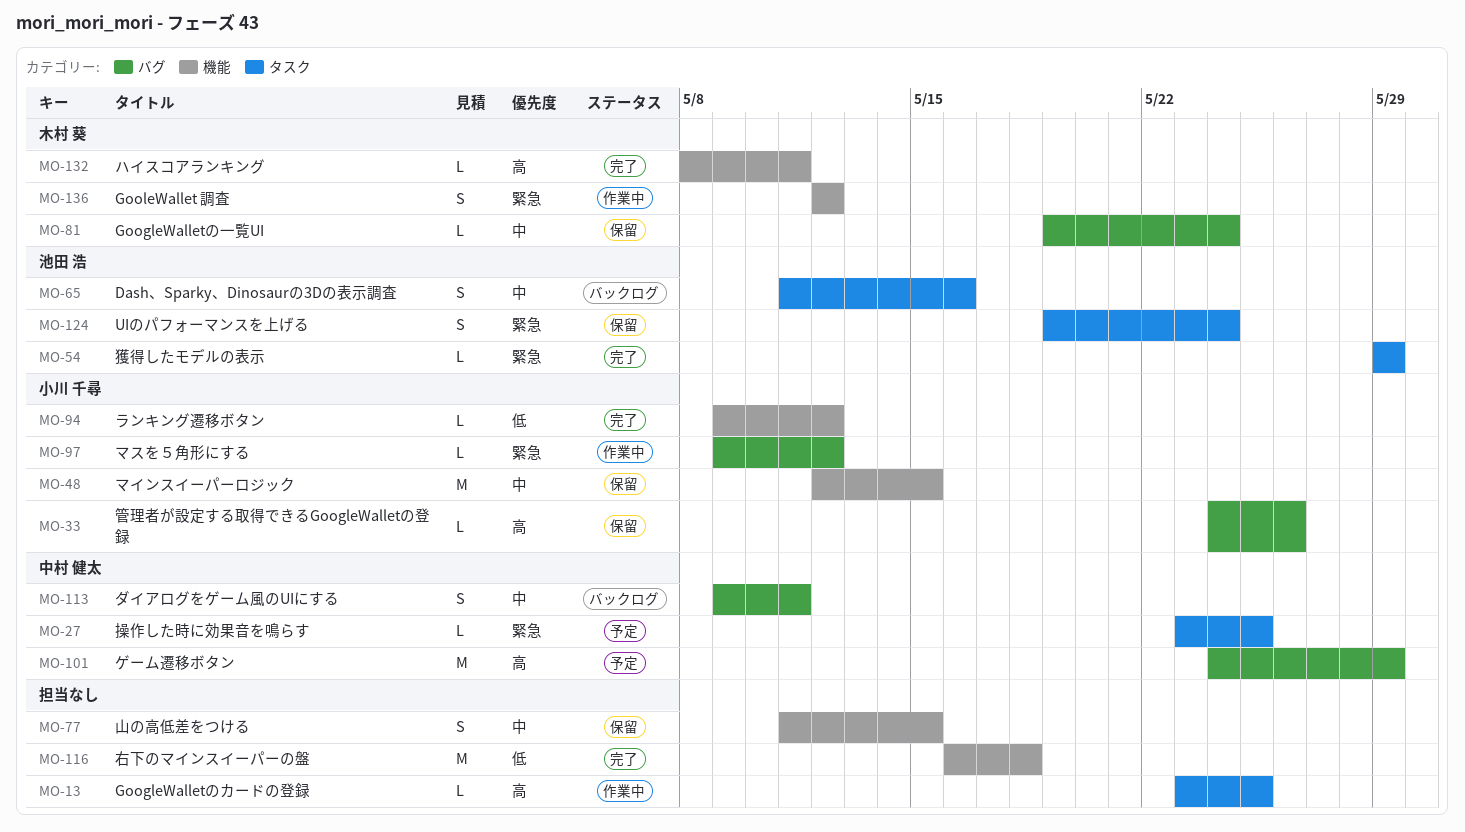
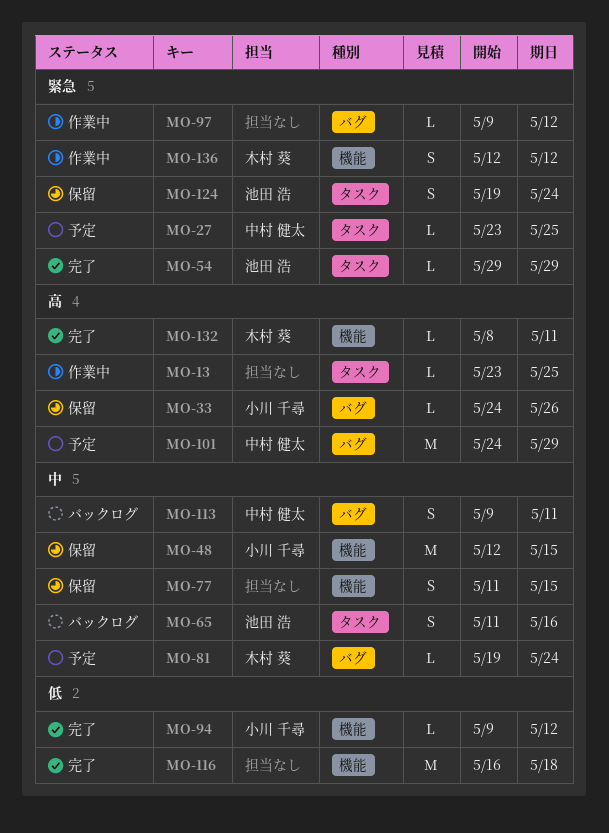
MO-81, status: 保留 -> 予定
MO-97, owner: 小川 千尋 -> none

